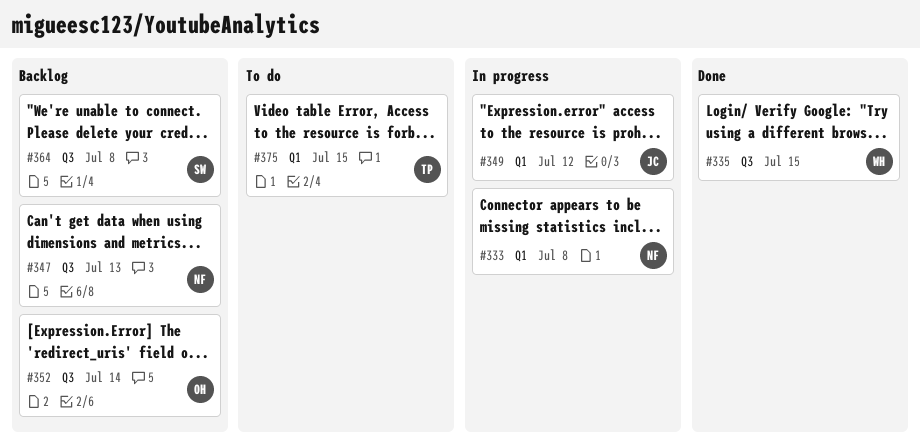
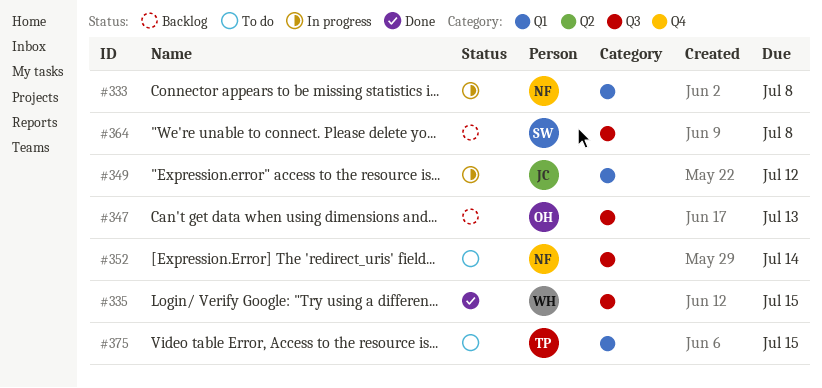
#347, owner: NF -> OH
#352, status: Backlog -> To do
#352, owner: OH -> NF

